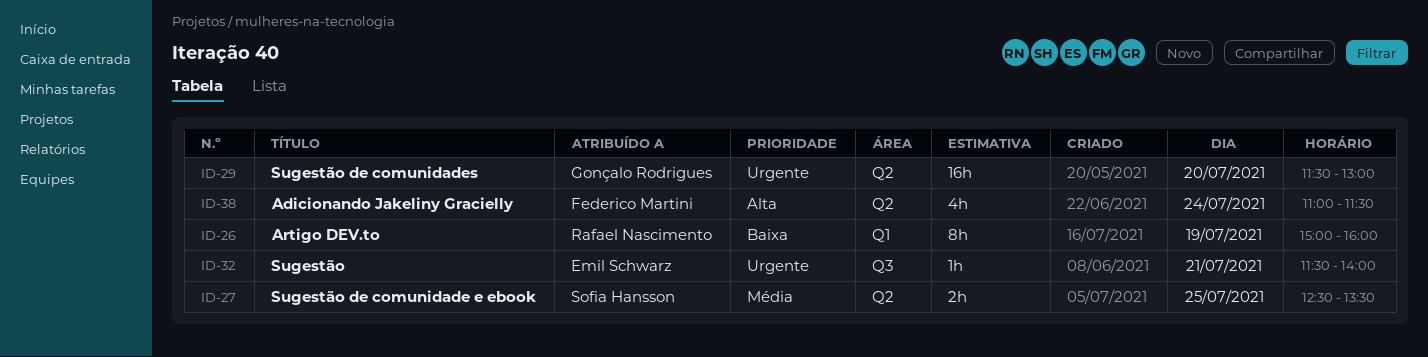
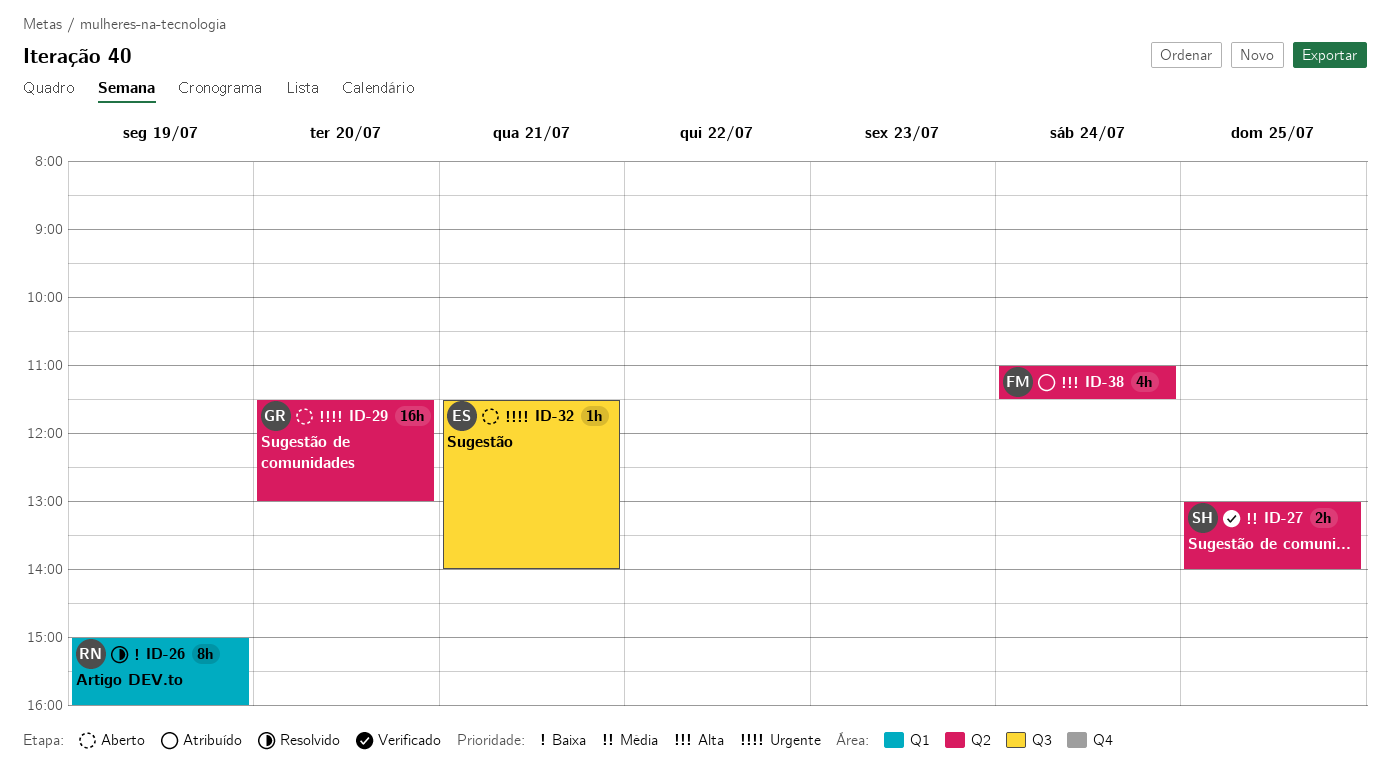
ID-27, begins: 12:30 -> 13:00
ID-27, ends: 13:30 -> 14:00

